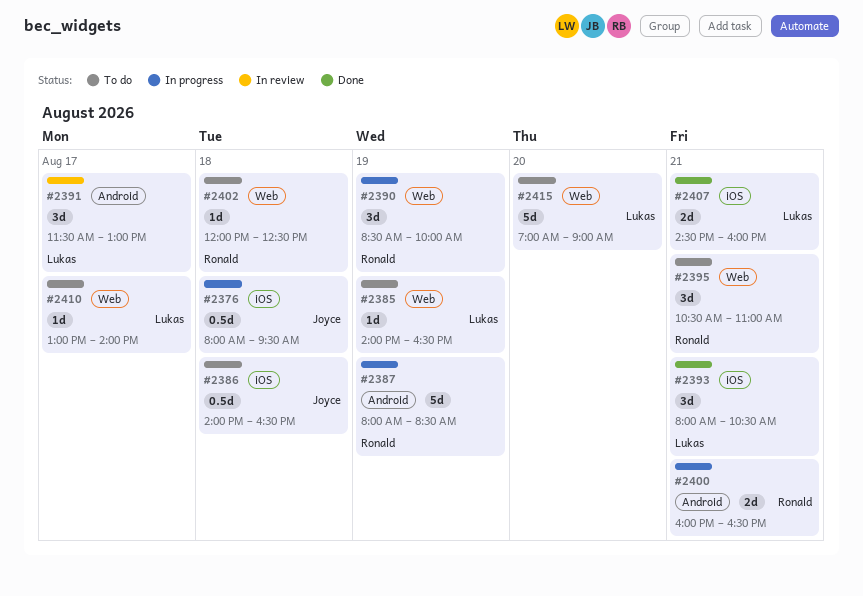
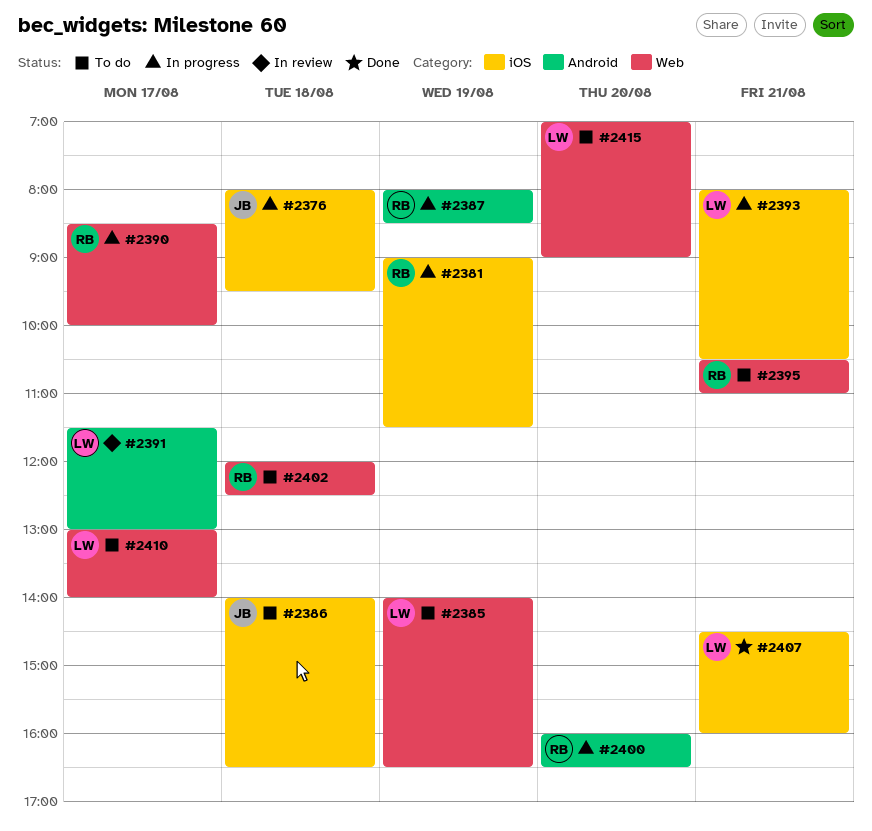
#2381: none -> present
#2390, day: Aug 19 -> Aug 17
#2393, status: Done -> In progress
#2400, day: Aug 21 -> Aug 20

